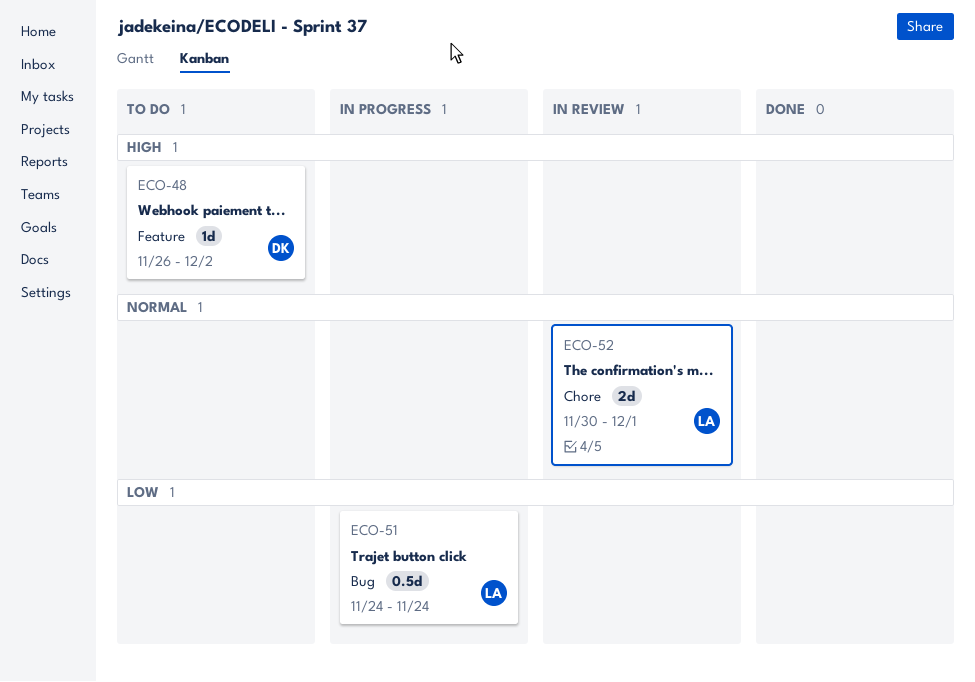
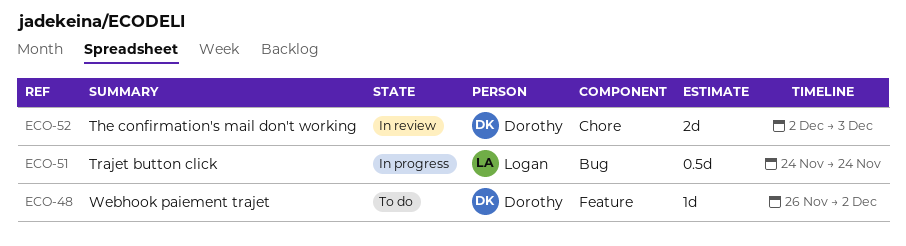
ECO-52, owner: Logan -> Dorothy
ECO-52, start: Nov 30 -> Dec 2
ECO-52, due: Dec 1 -> Dec 3

